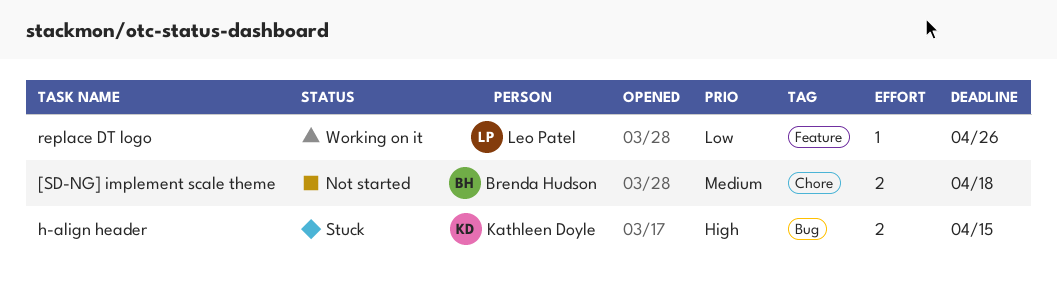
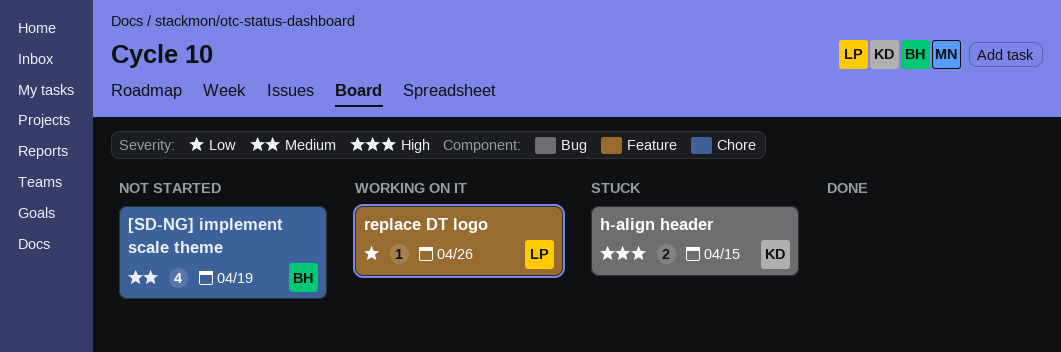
[SD-NG] implement scale theme, estimate: 2 -> 4
[SD-NG] implement scale theme, due: Apr 18 -> Apr 19

